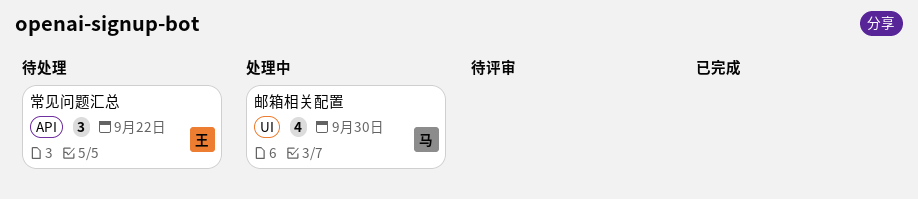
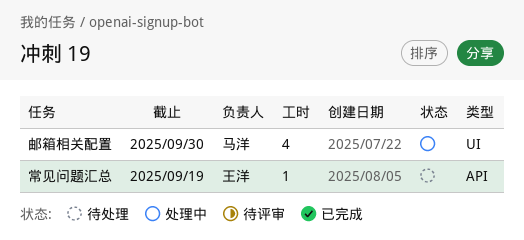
常见问题汇总, estimate: 3 -> 1
常见问题汇总, due: Sep 22 -> Sep 19

